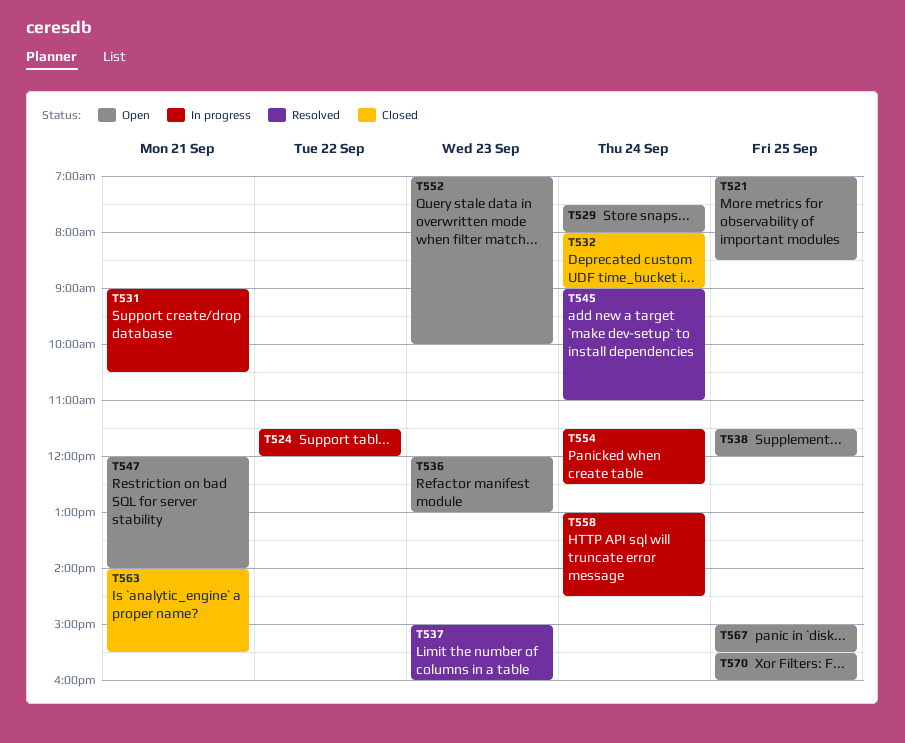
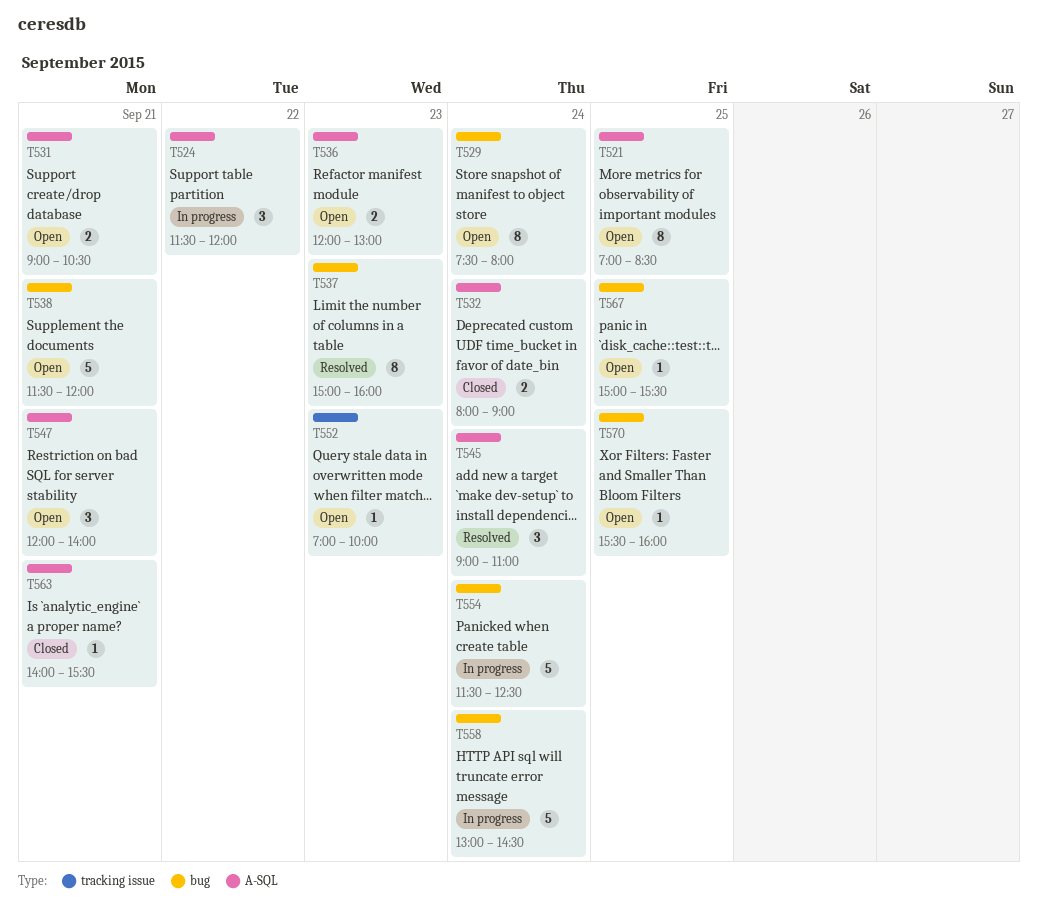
T531, status: In progress -> Open
T538, day: Sep 25 -> Sep 21

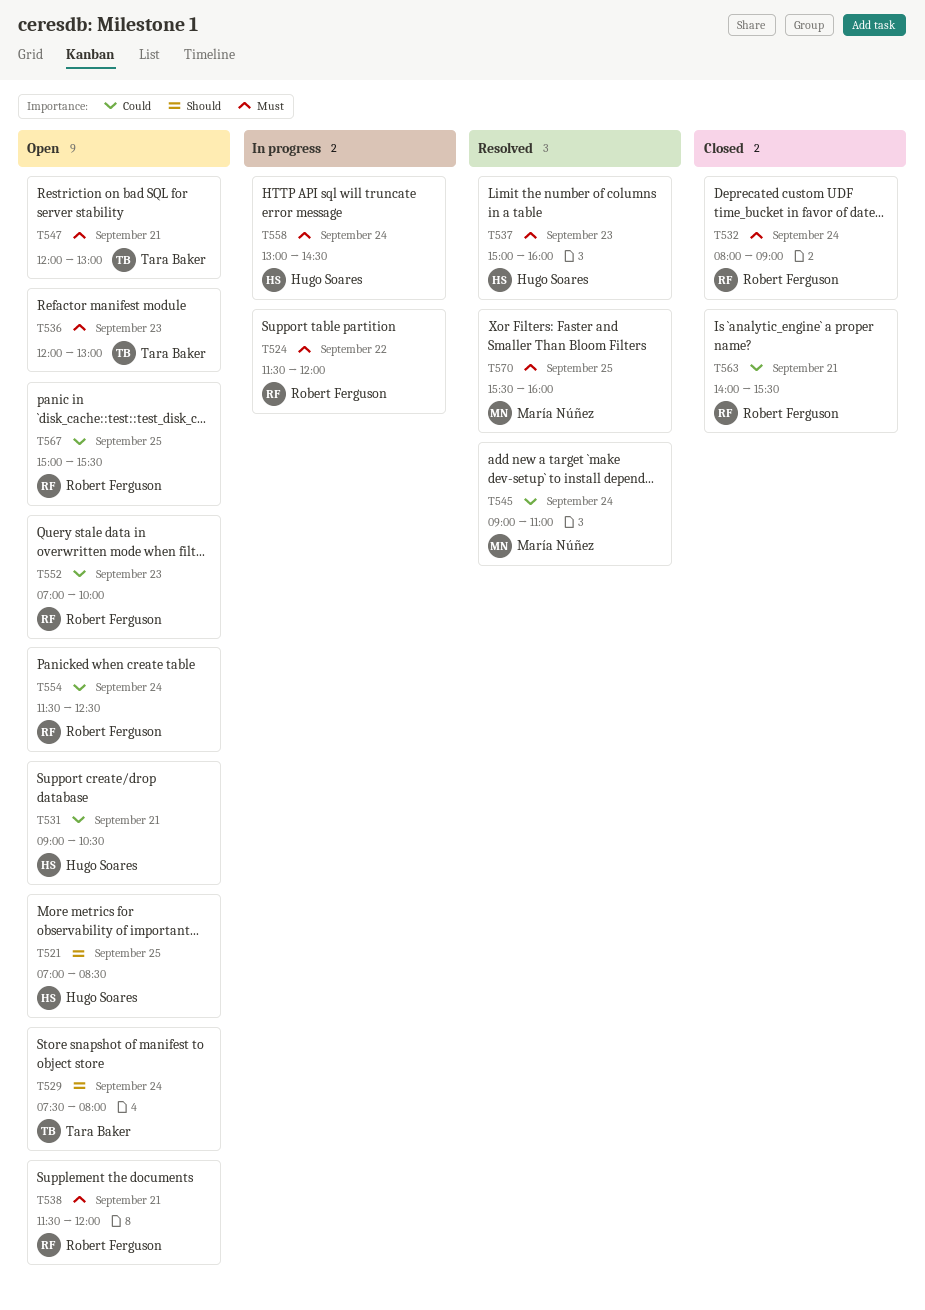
T547, ends: 14:00 -> 13:00
T554, status: In progress -> Open
T570, status: Open -> Resolved

